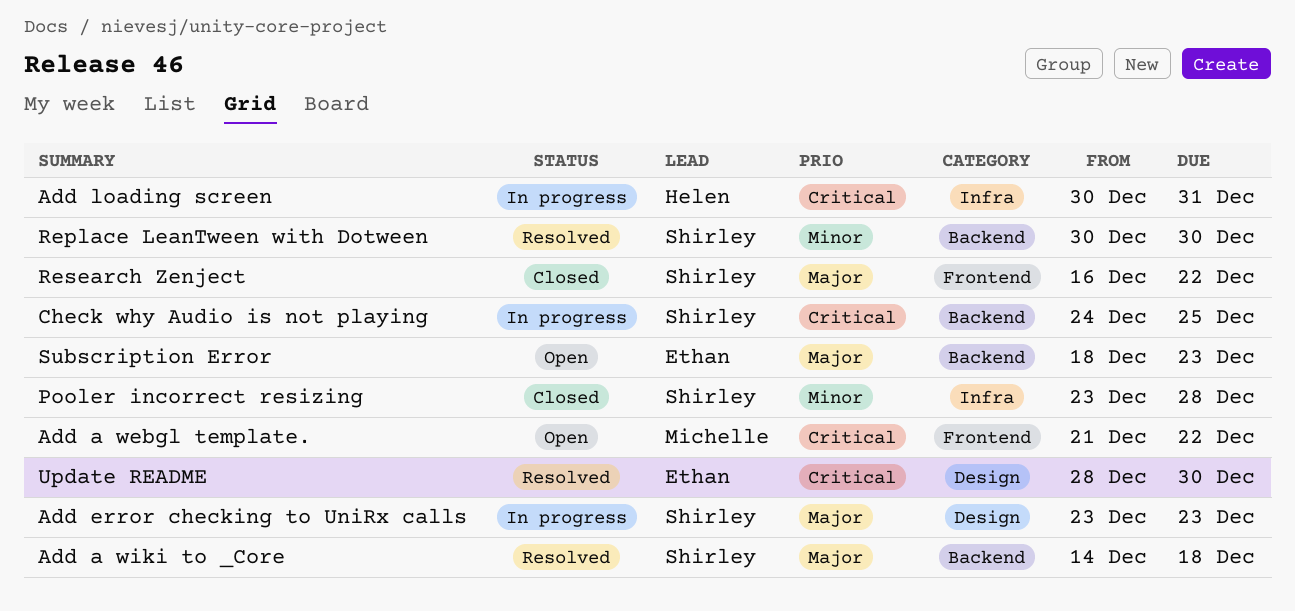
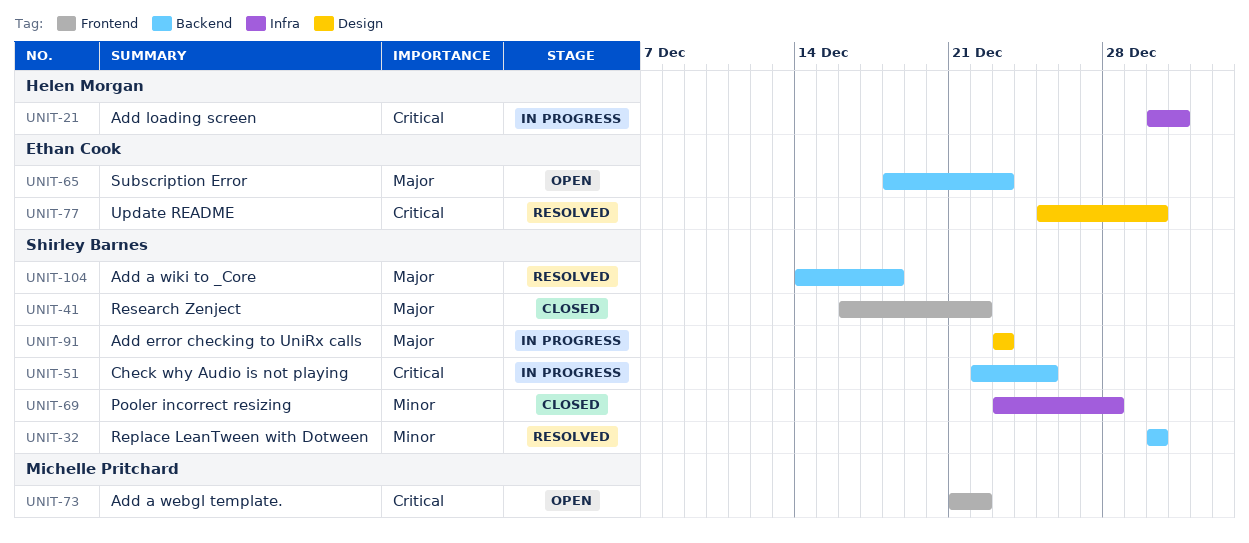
Check why Audio is not playing, start: Dec 24 -> Dec 22
Update README, start: Dec 28 -> Dec 25

